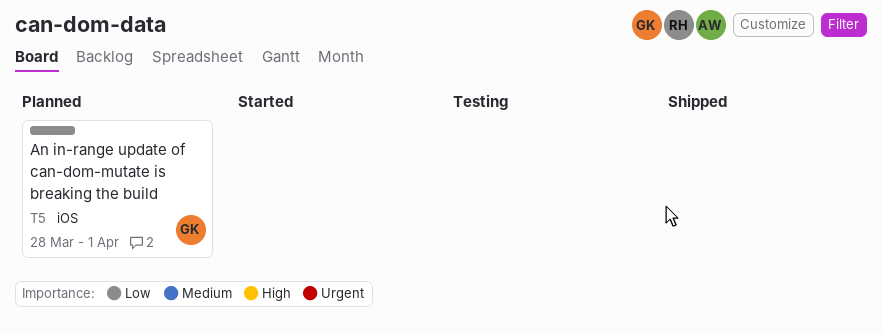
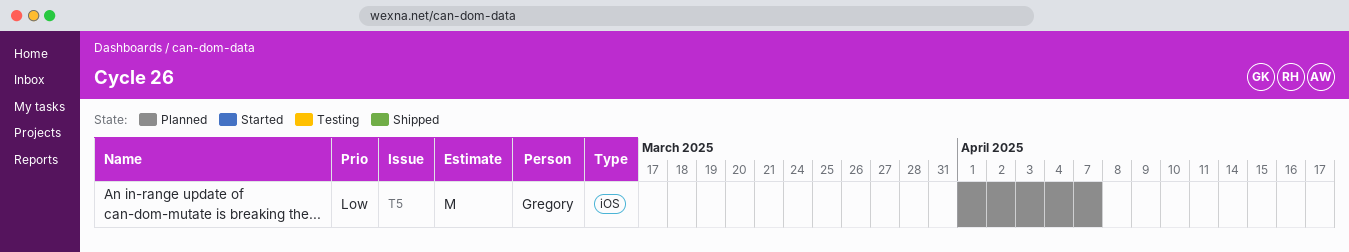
T5, start: Mar 28 -> Apr 1
T5, due: Apr 1 -> Apr 7

